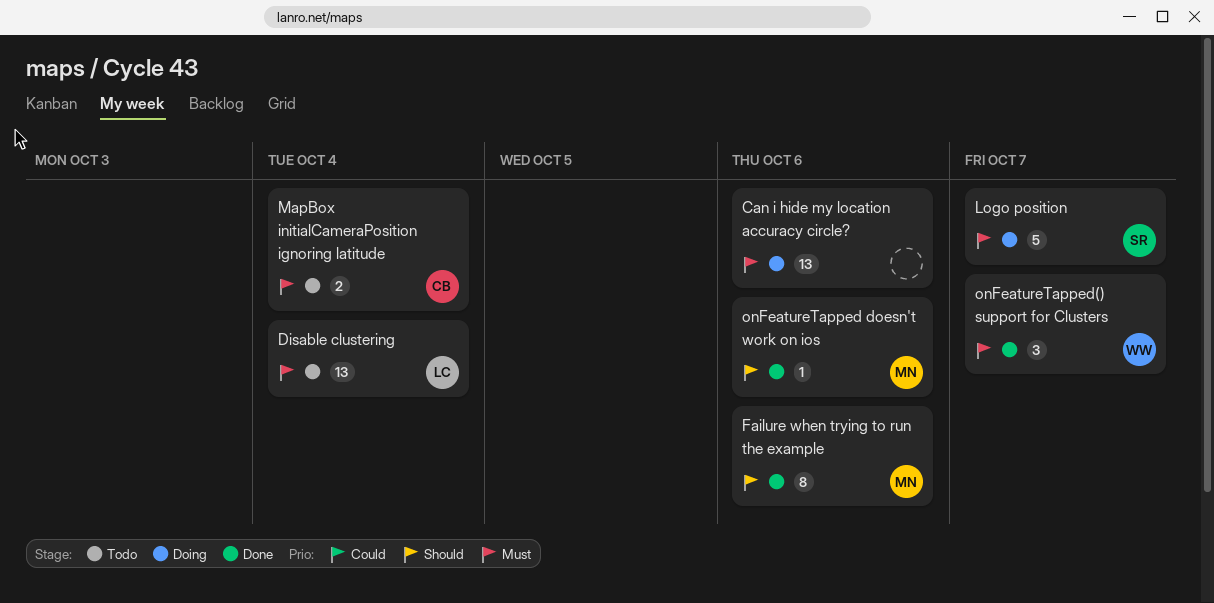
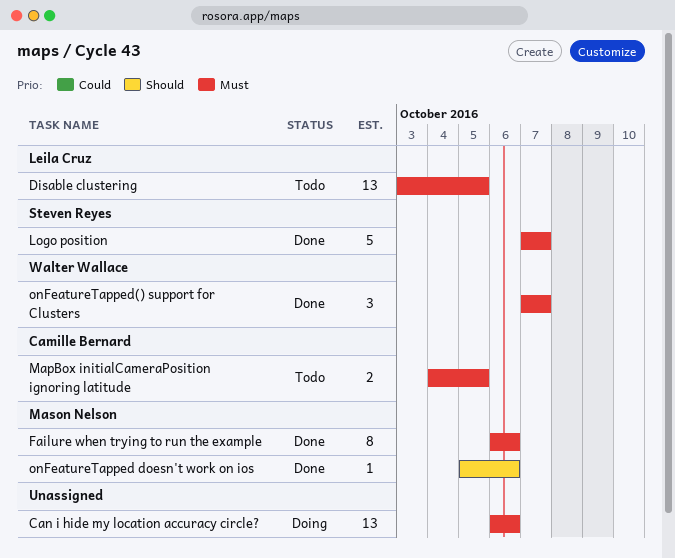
Disable clustering, due: Oct 4 -> Oct 5
Failure when trying to run the example, priority: Should -> Must
Logo position, status: Doing -> Done
MapBox initialCameraPosition ignoring latitude, due: Oct 4 -> Oct 5

